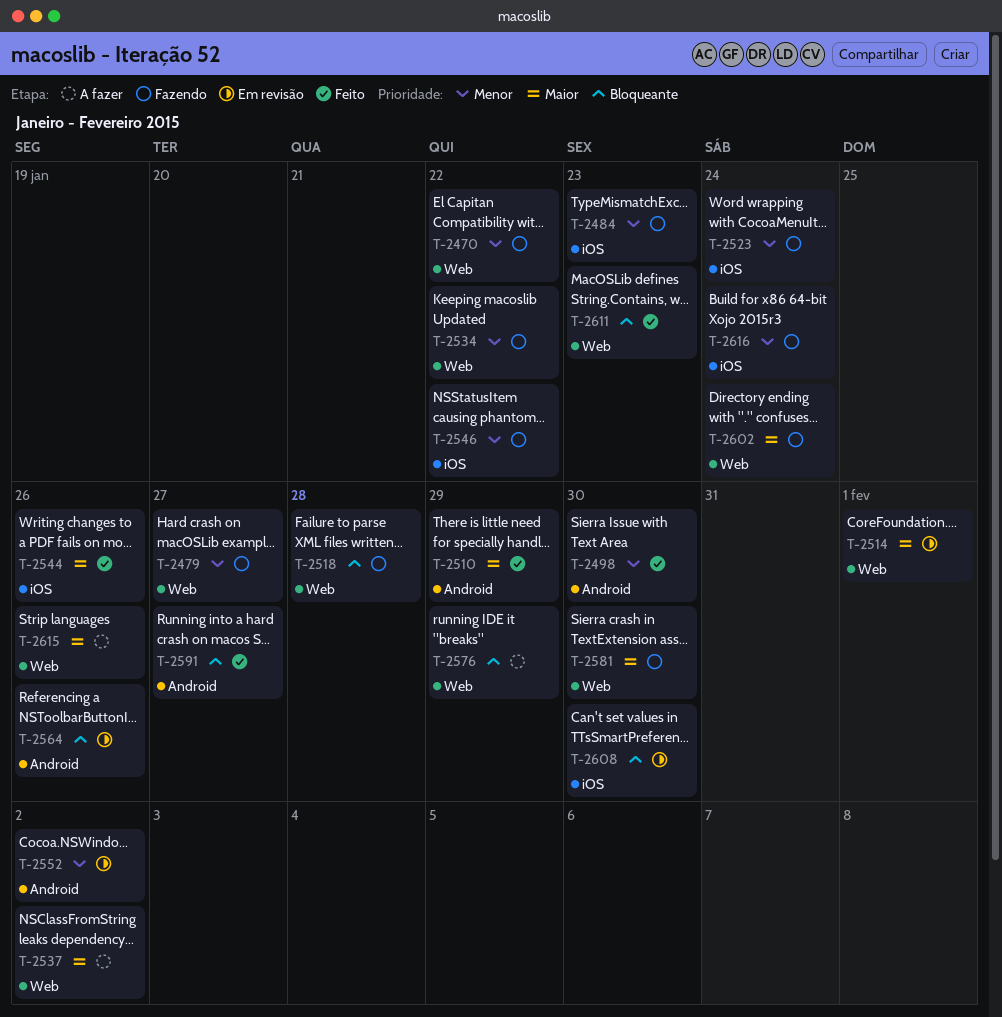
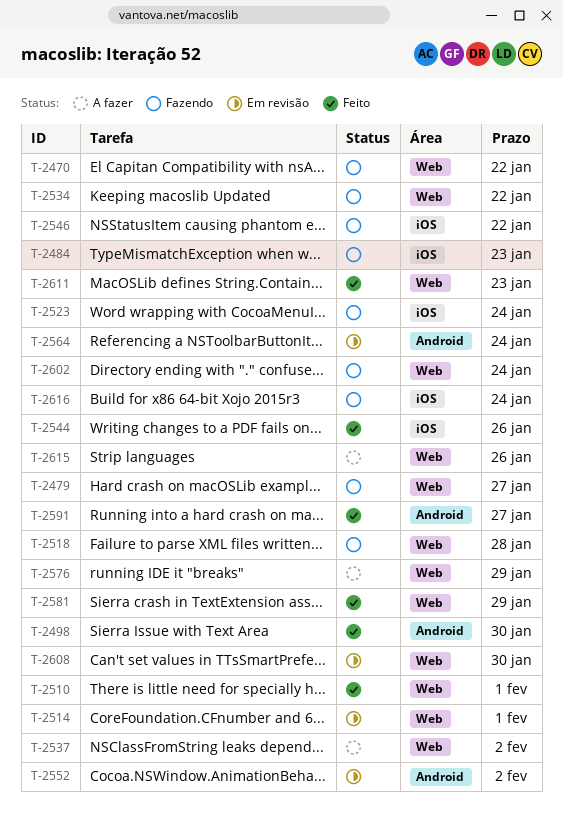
T-2510, label: Android -> Web
T-2510, due: Jan 29 -> Feb 1
T-2564, due: Jan 26 -> Jan 24
T-2581, status: Fazendo -> Feito
T-2581, due: Jan 30 -> Jan 29
T-2608, label: iOS -> Web

